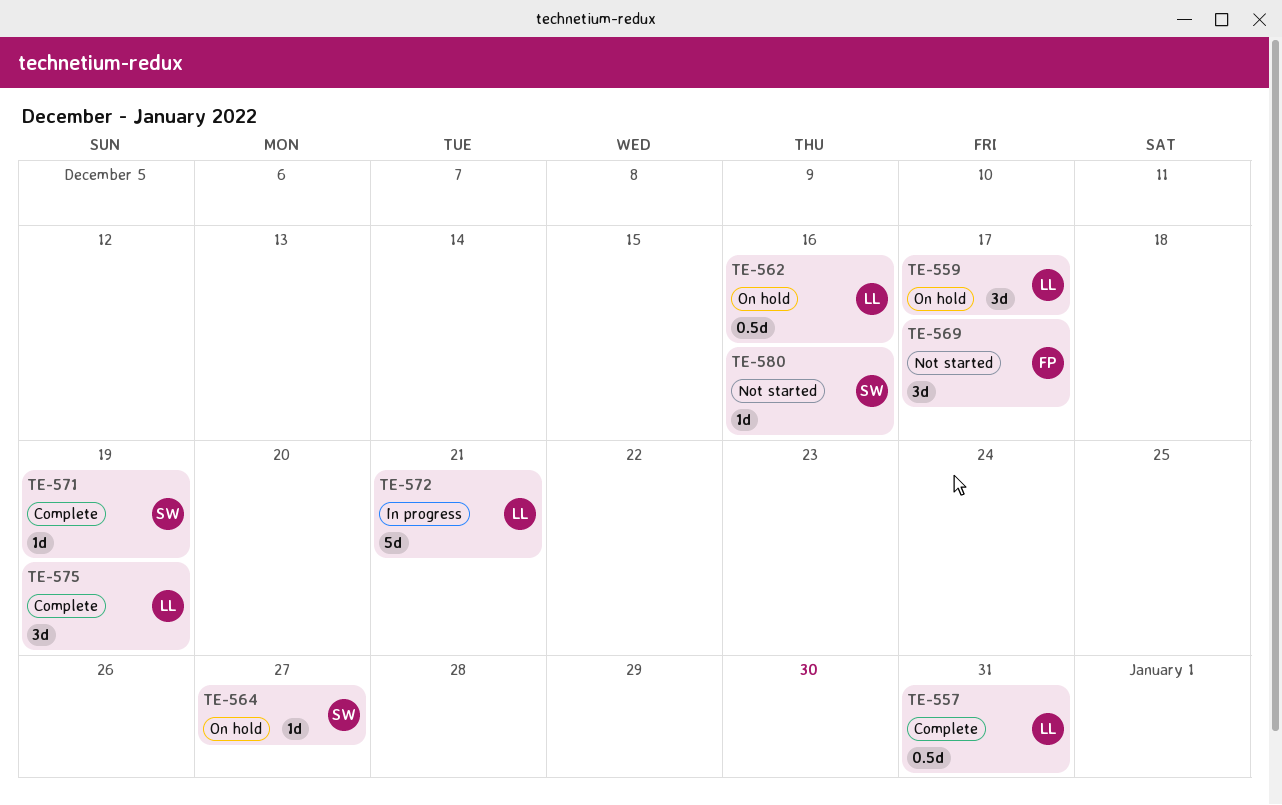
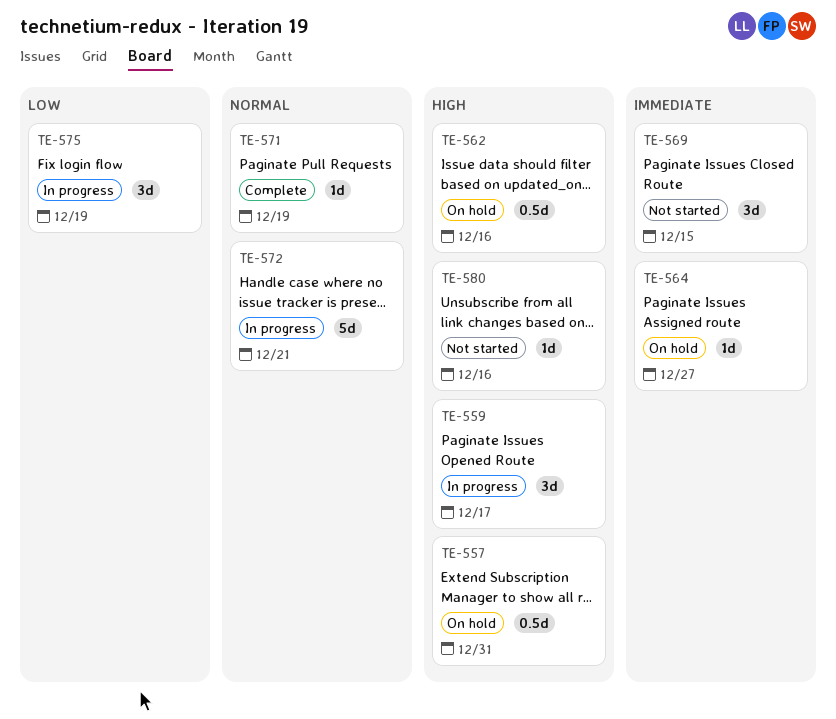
TE-557, status: Complete -> On hold
TE-559, status: On hold -> In progress
TE-569, due: Dec 17 -> Dec 15
TE-575, status: Complete -> In progress

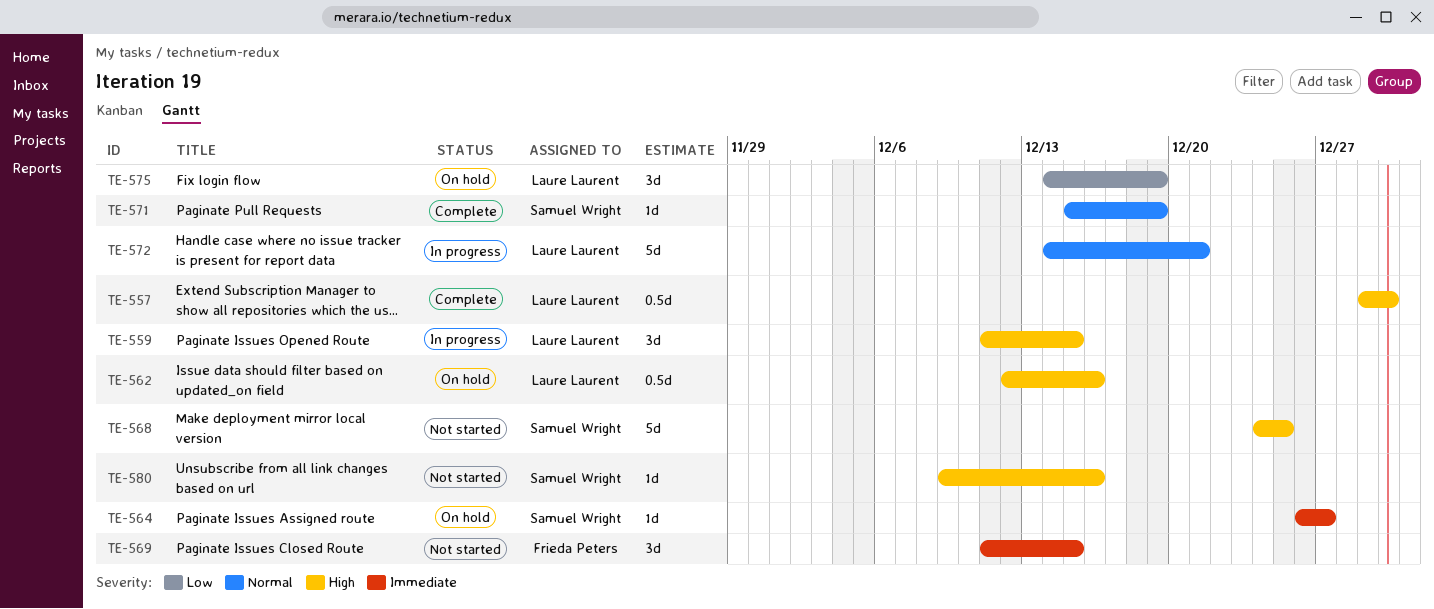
TE-557, status: On hold -> Complete
TE-557, due: Dec 31 -> Dec 30
TE-559, due: Dec 17 -> Dec 15
TE-568: none -> present
TE-575, status: In progress -> On hold

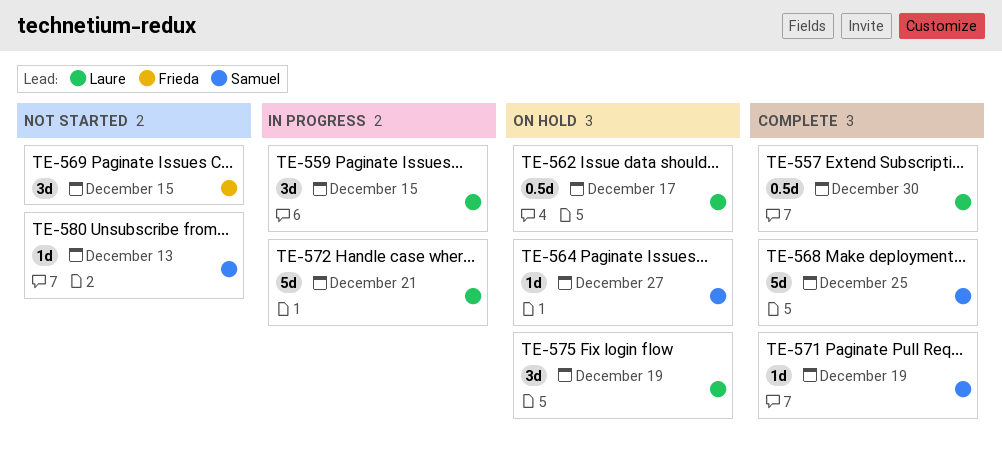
TE-562, due: Dec 16 -> Dec 17
TE-568, status: Not started -> Complete
TE-580, due: Dec 16 -> Dec 13

